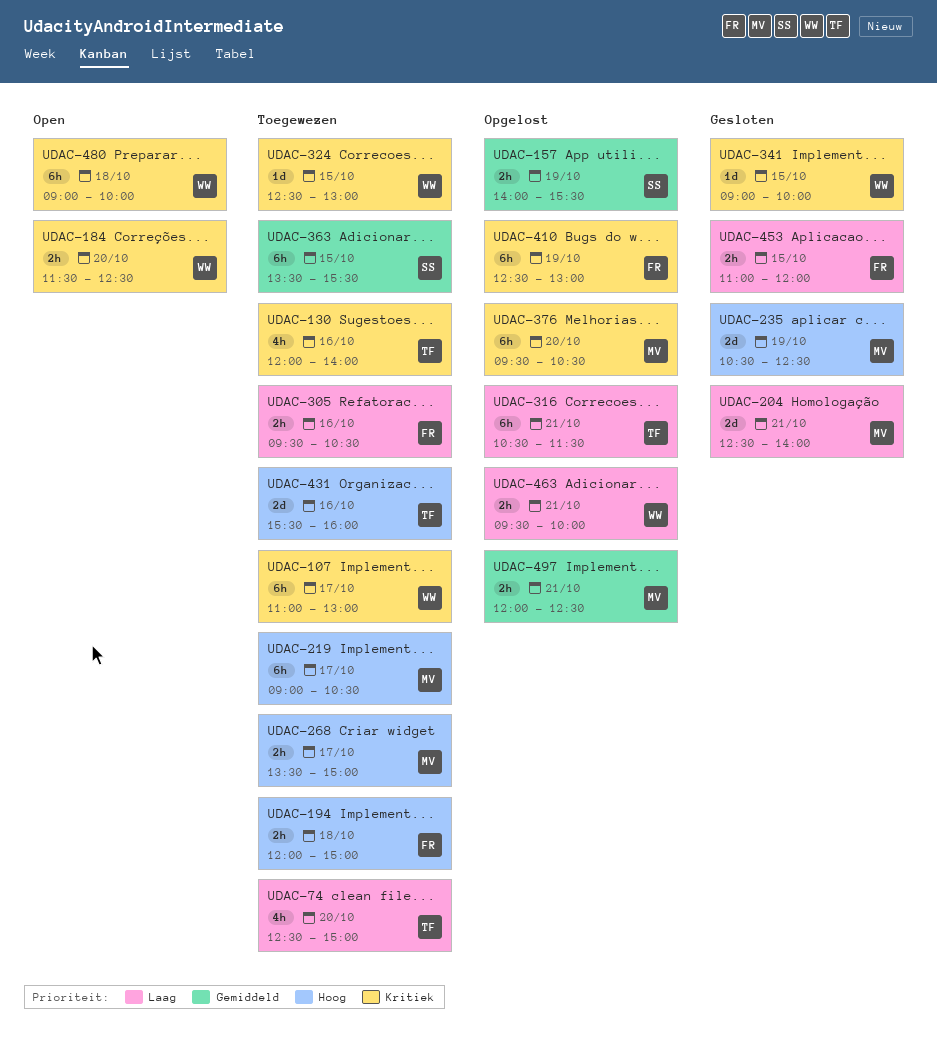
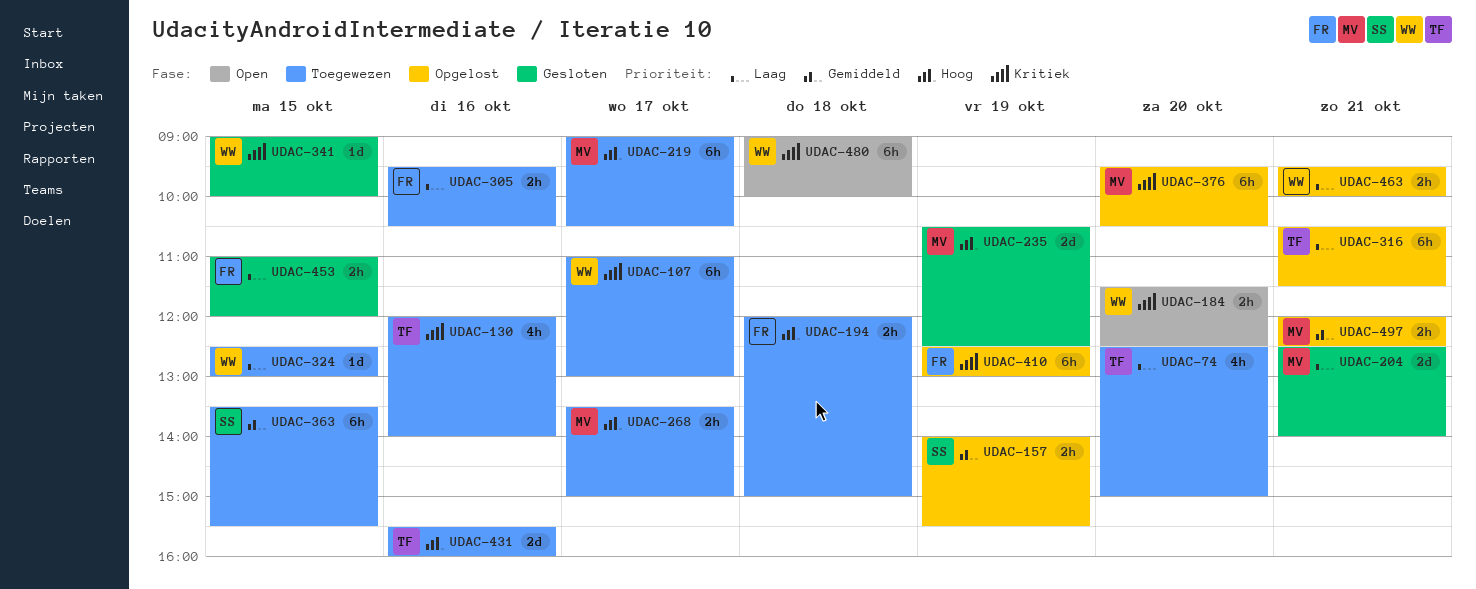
UDAC-324, priority: Kritiek -> Laag

